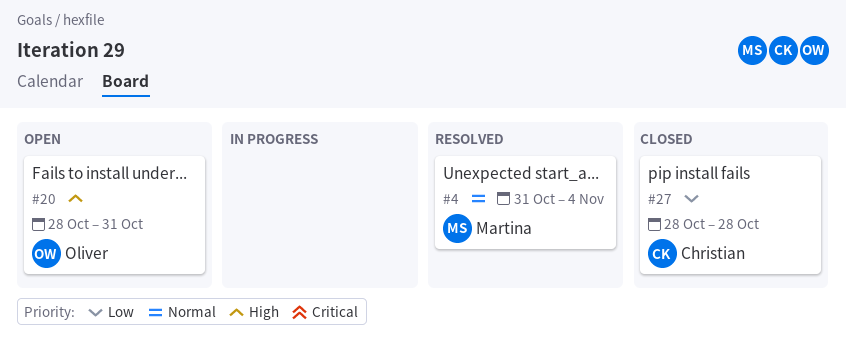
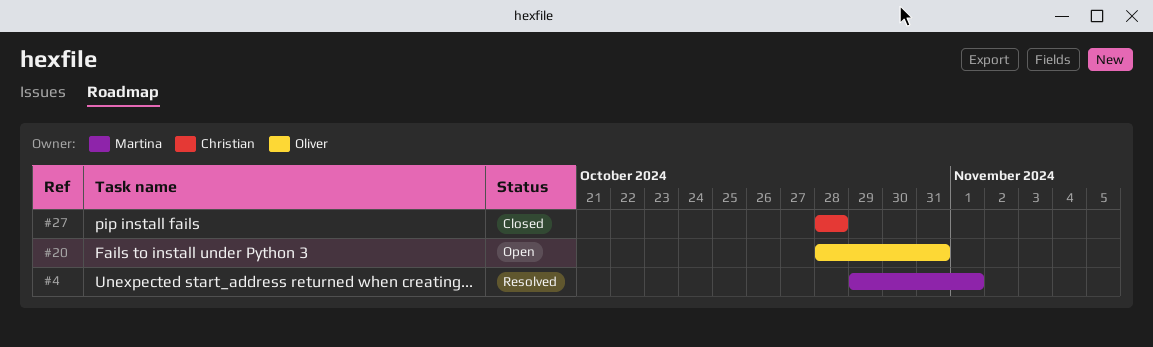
#4, start: Oct 31 -> Oct 29
#4, due: Nov 4 -> Nov 1

